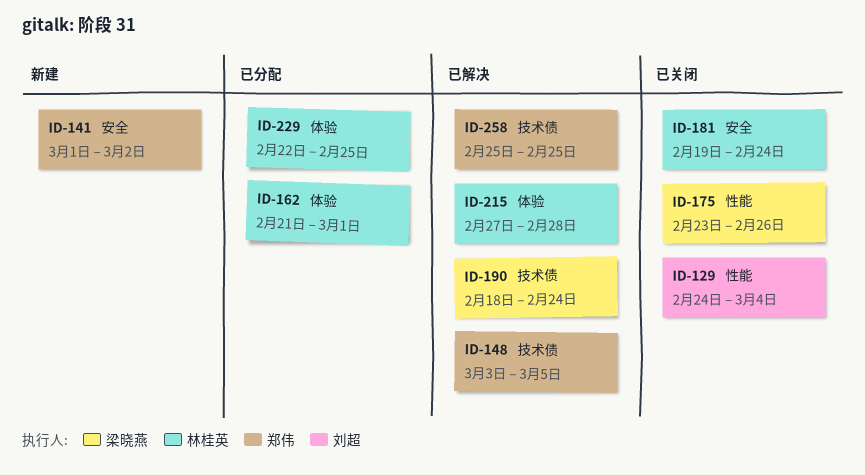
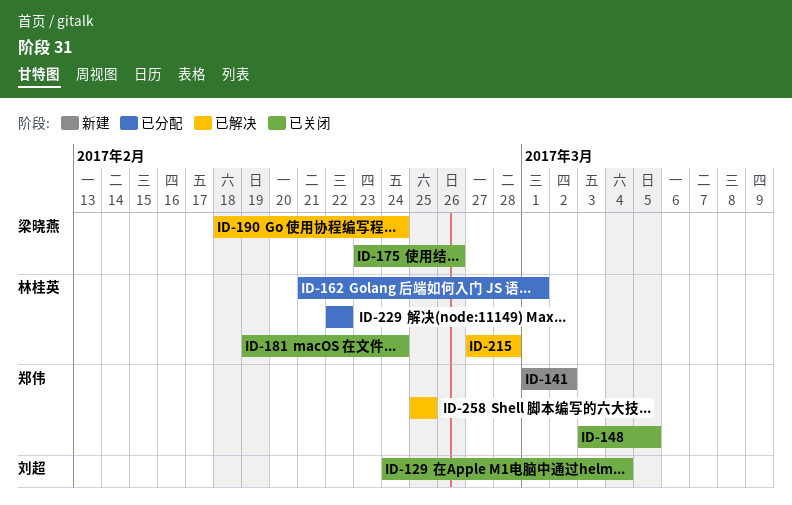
ID-148, status: 已解决 -> 已关闭
ID-229, due: Feb 25 -> Feb 22

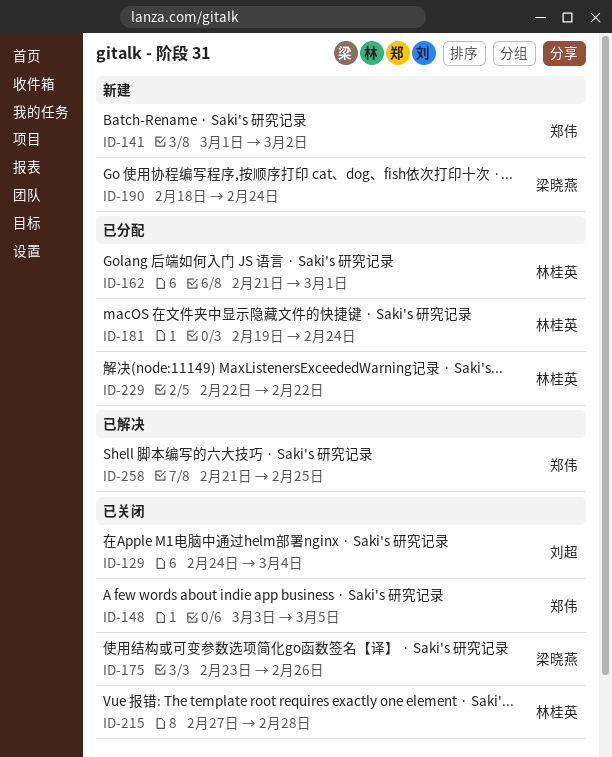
ID-181, status: 已关闭 -> 已分配
ID-190, status: 已解决 -> 新建
ID-215, status: 已解决 -> 已关闭
ID-258, start: Feb 25 -> Feb 21

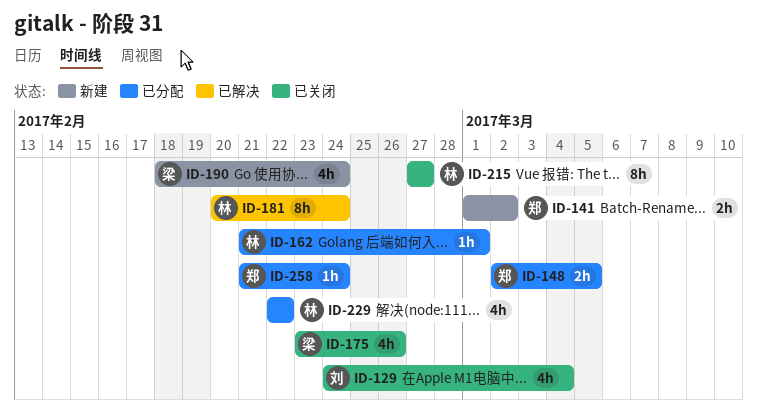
ID-148, status: 已关闭 -> 已分配
ID-148, start: Mar 3 -> Mar 2
ID-181, status: 已分配 -> 已解决
ID-181, start: Feb 19 -> Feb 20
ID-215, due: Feb 28 -> Feb 27
ID-258, status: 已解决 -> 已分配
ID-258, due: Feb 25 -> Feb 24

